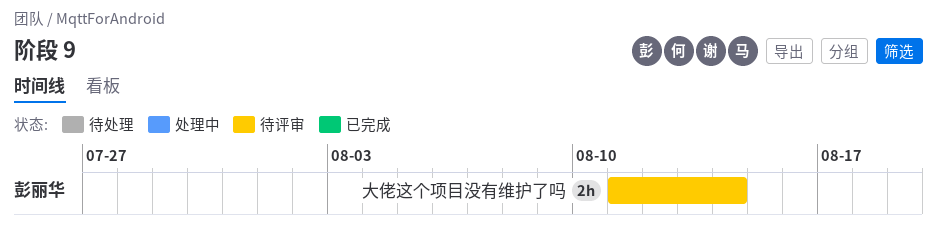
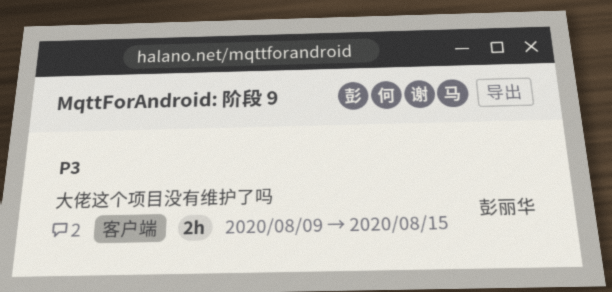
大佬这个项目没有维护了吗, start: Aug 11 -> Aug 9
大佬这个项目没有维护了吗, due: Aug 14 -> Aug 15

